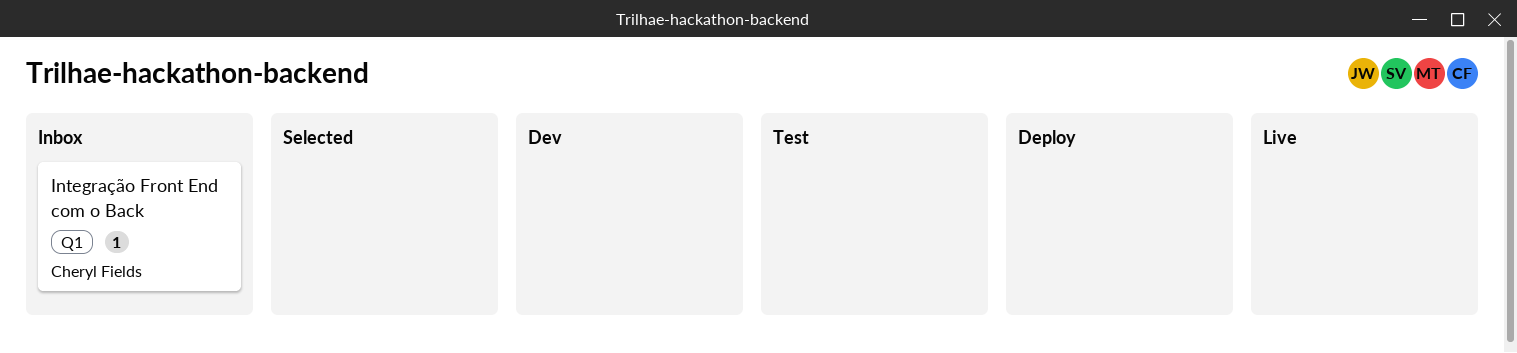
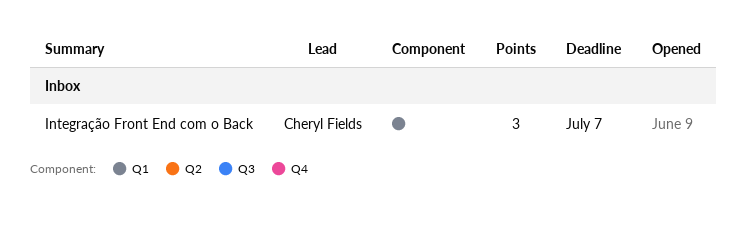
Integração Front End com o Back, estimate: 1 -> 3

